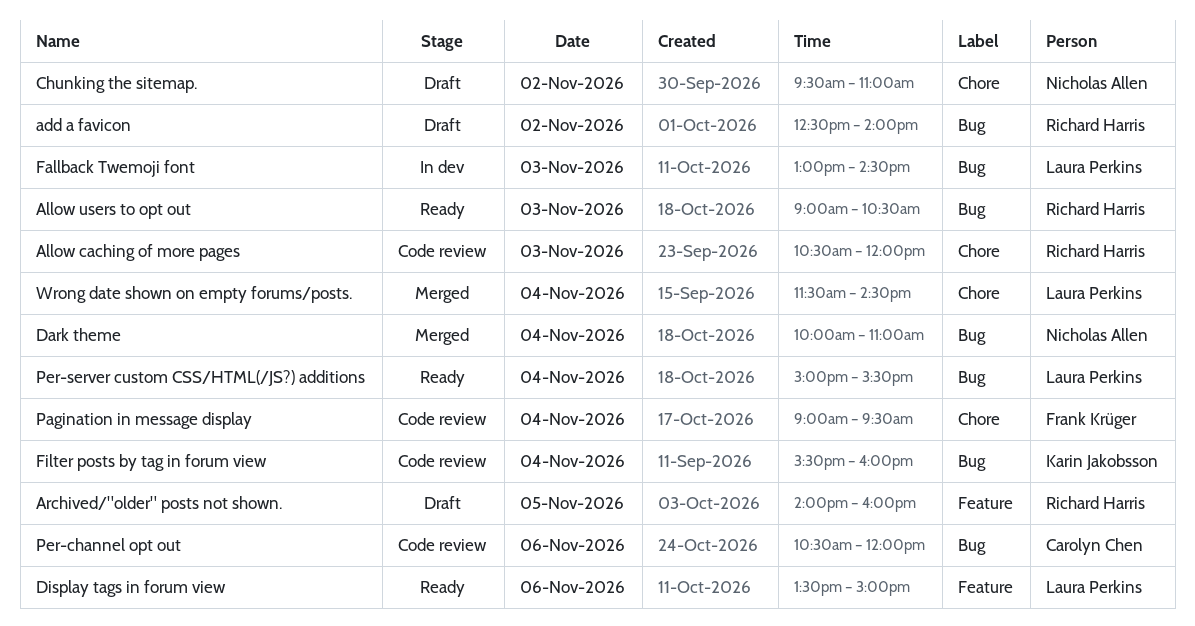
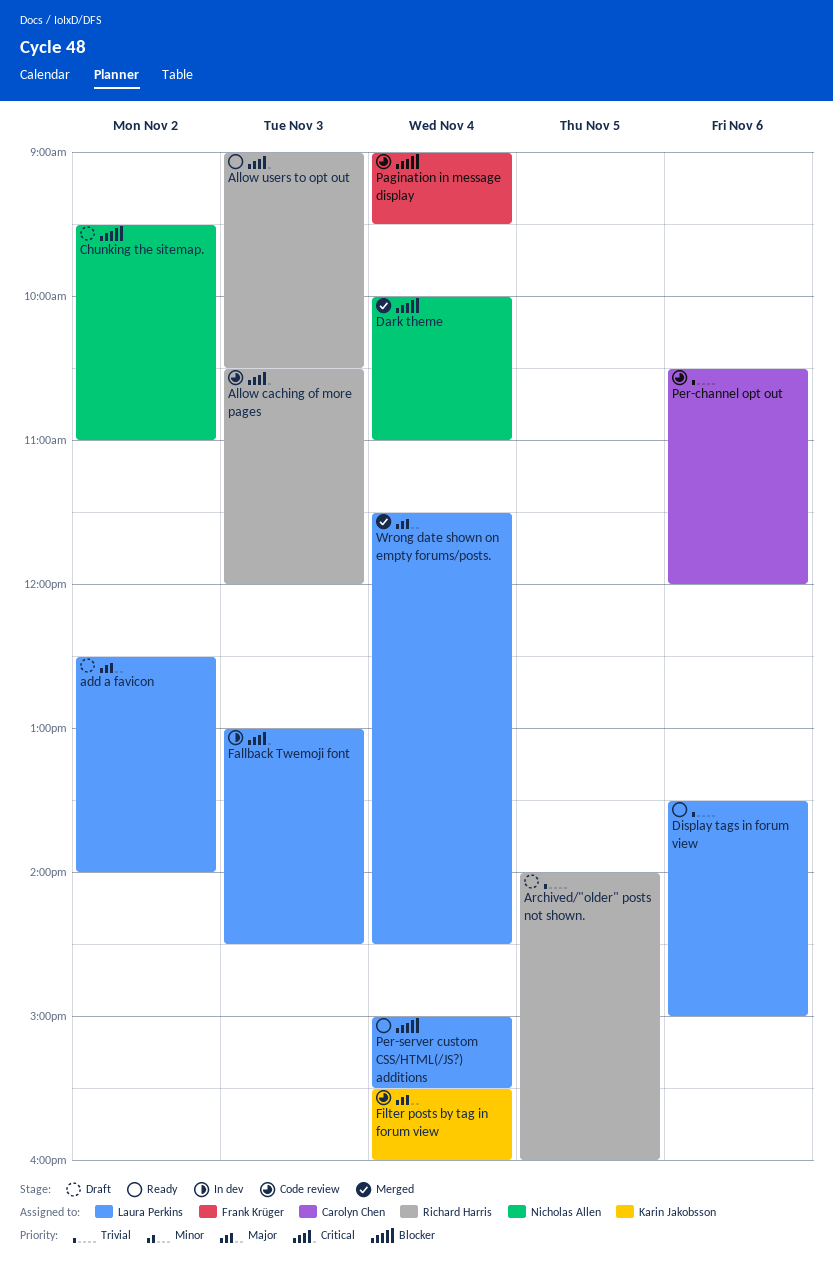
add a favicon, owner: Richard Harris -> Laura Perkins

